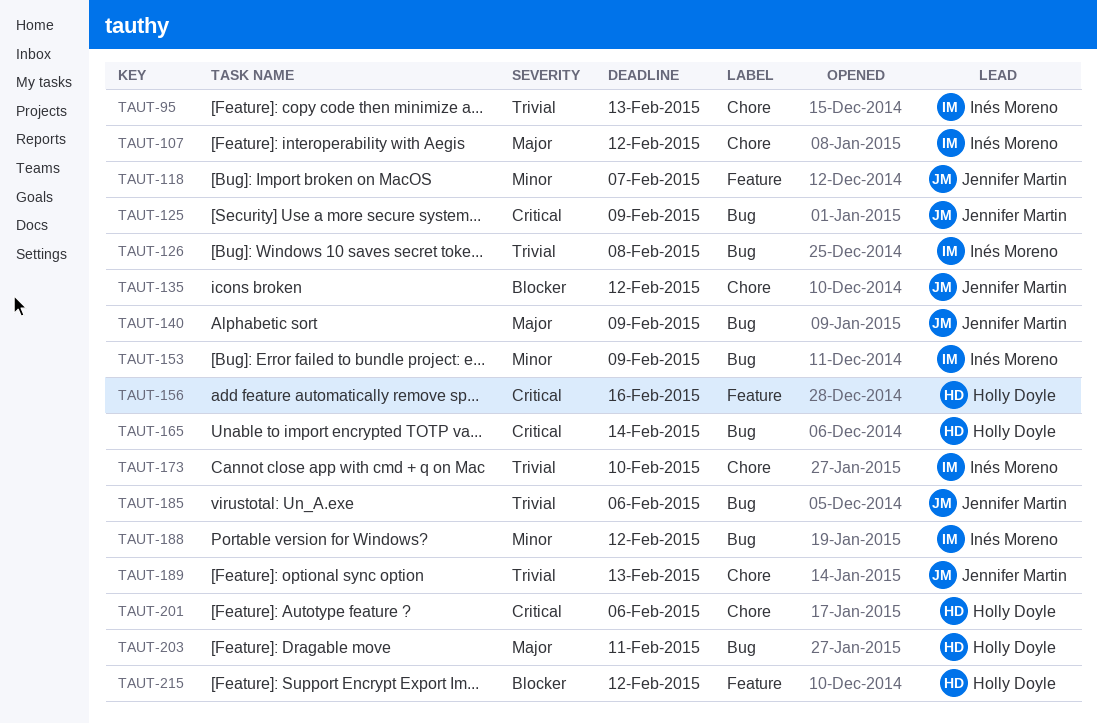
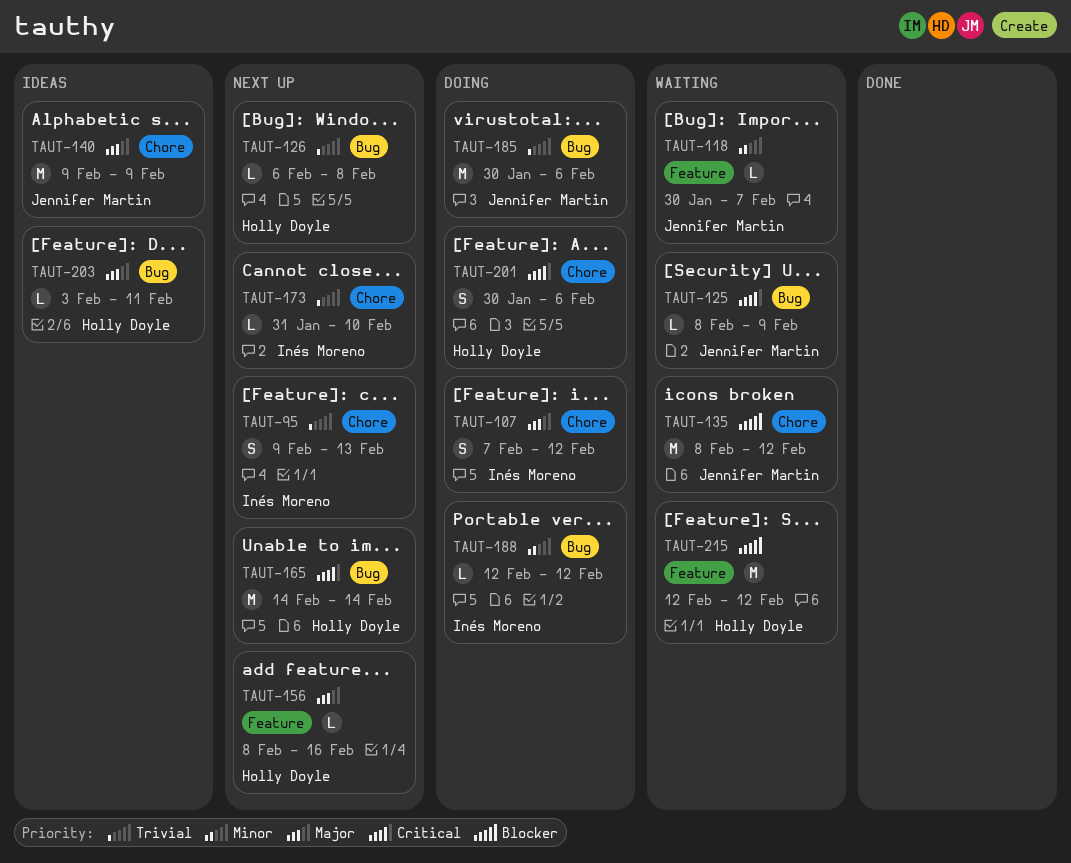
TAUT-126, owner: Inés Moreno -> Holly Doyle
TAUT-140, label: Bug -> Chore
TAUT-153: present -> none
TAUT-156, priority: Critical -> Major
TAUT-189: present -> none

